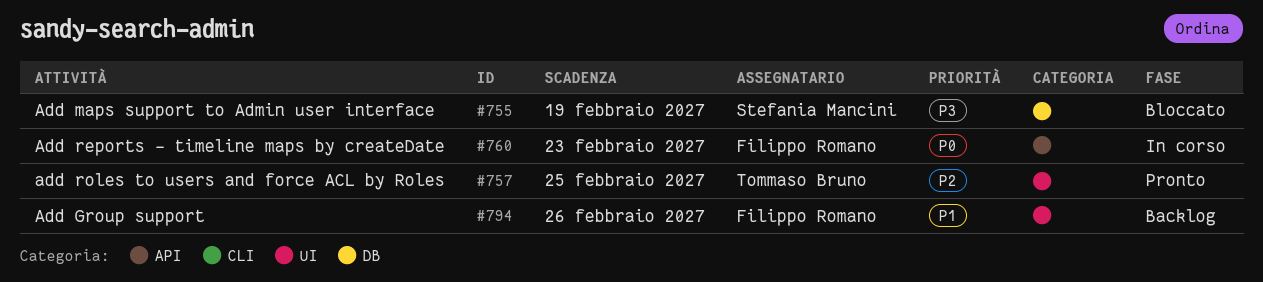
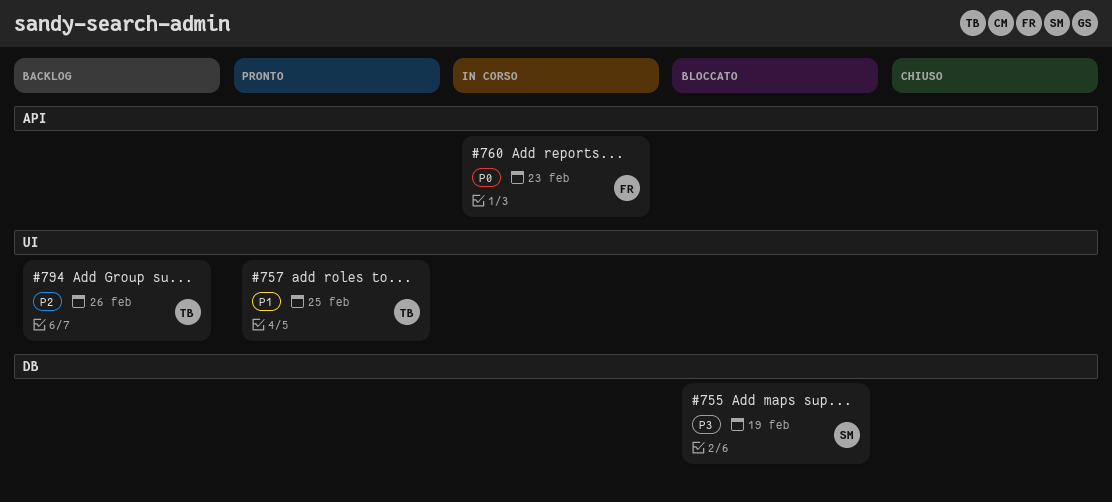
#757, priority: P2 -> P1
#794, owner: Filippo Romano -> Tommaso Bruno
#794, priority: P1 -> P2

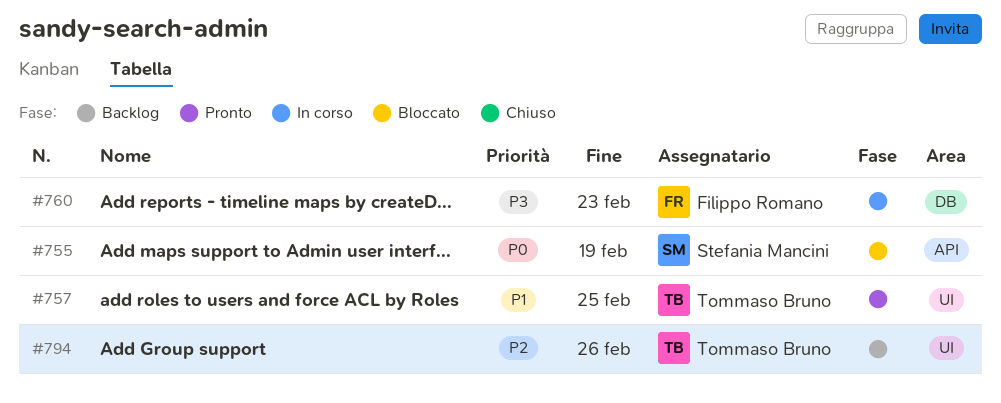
#755, priority: P3 -> P0
#755, label: DB -> API
#760, priority: P0 -> P3
#760, label: API -> DB

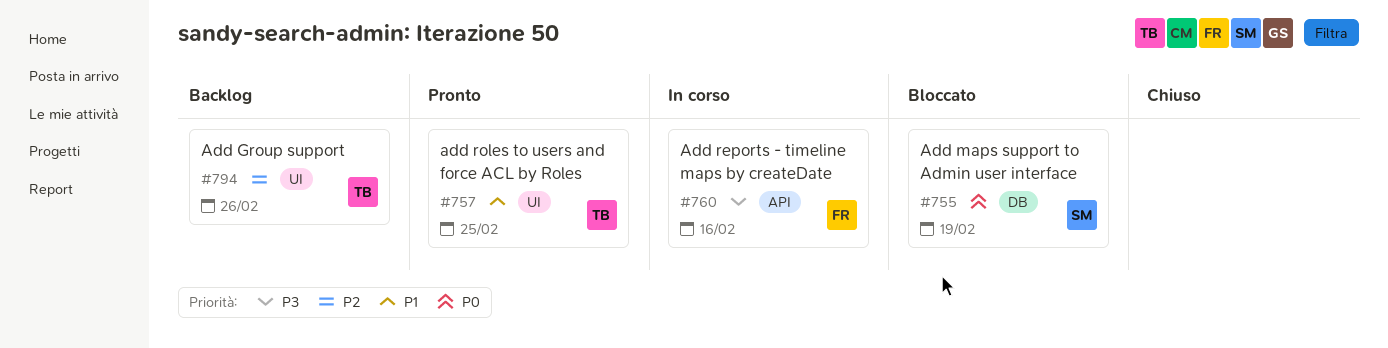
#755, label: API -> DB
#760, label: DB -> API
#760, due: Feb 23 -> Feb 16

